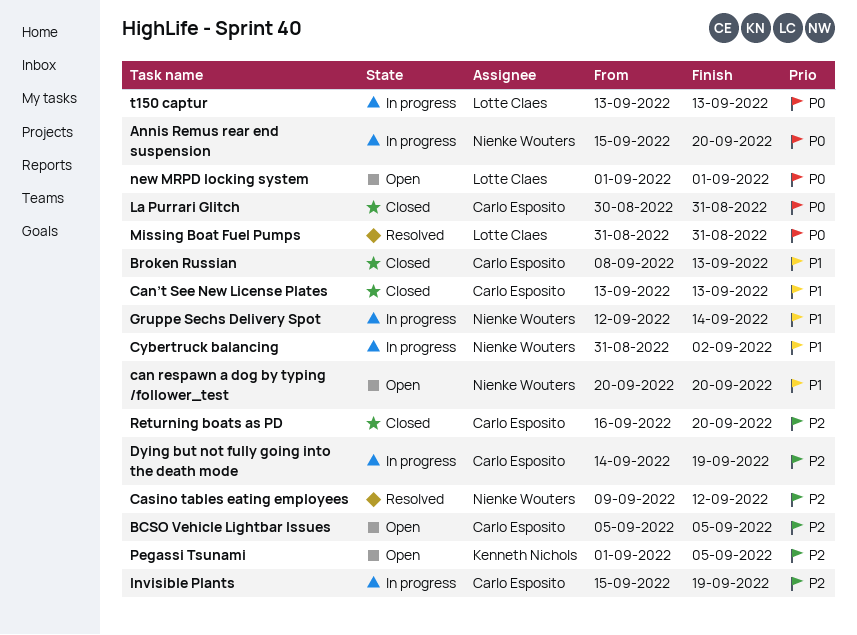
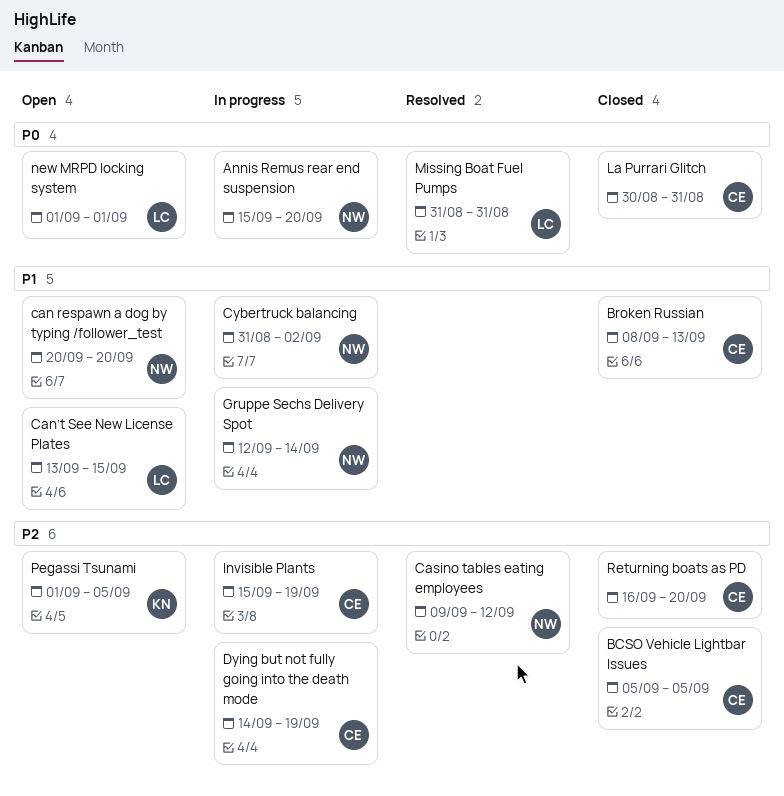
BCSO Vehicle Lightbar Issues, status: Open -> Closed
Can’t See New License Plates, status: Closed -> Open
Can’t See New License Plates, owner: Carlo Esposito -> Lotte Claes
Can’t See New License Plates, due: Sep 13 -> Sep 15
t150 captur: present -> none

